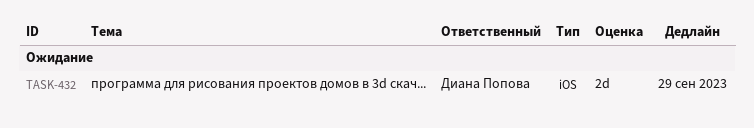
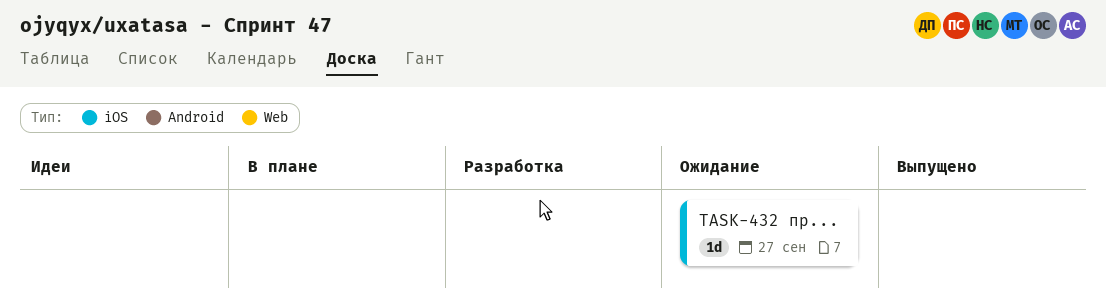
TASK-432, estimate: 2d -> 1d
TASK-432, due: Sep 29 -> Sep 27

